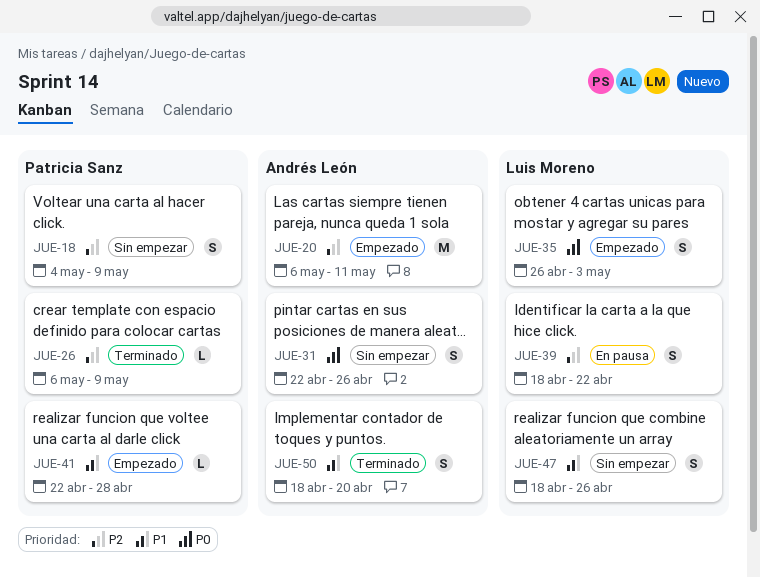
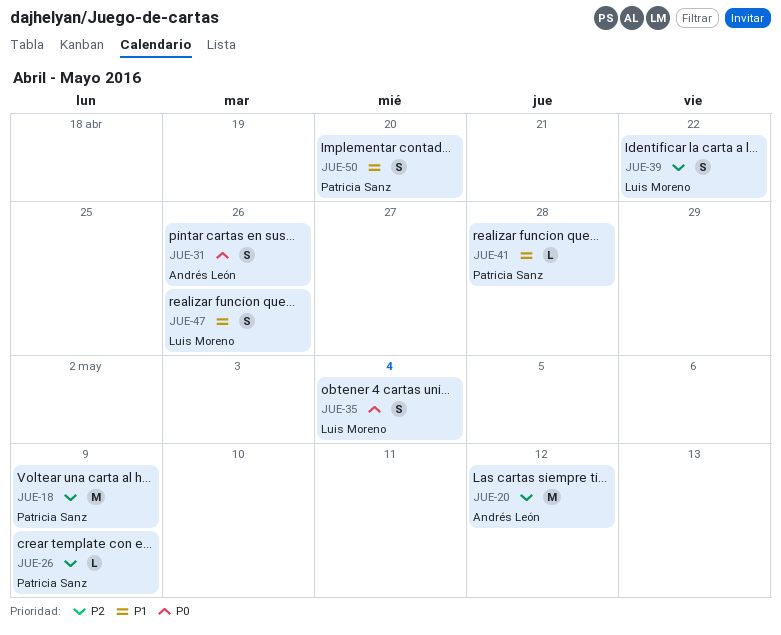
JUE-18, estimate: S -> M
JUE-20, due: May 11 -> May 12
JUE-35, due: May 3 -> May 4
JUE-50, owner: Andrés León -> Patricia Sanz

